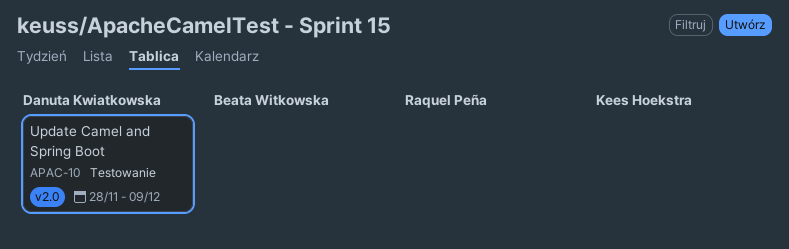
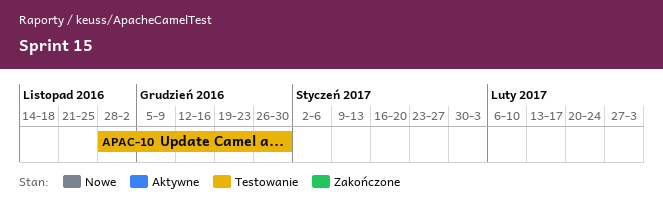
APAC-10, due: Dec 9 -> Dec 30

